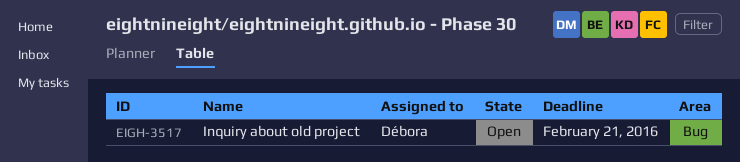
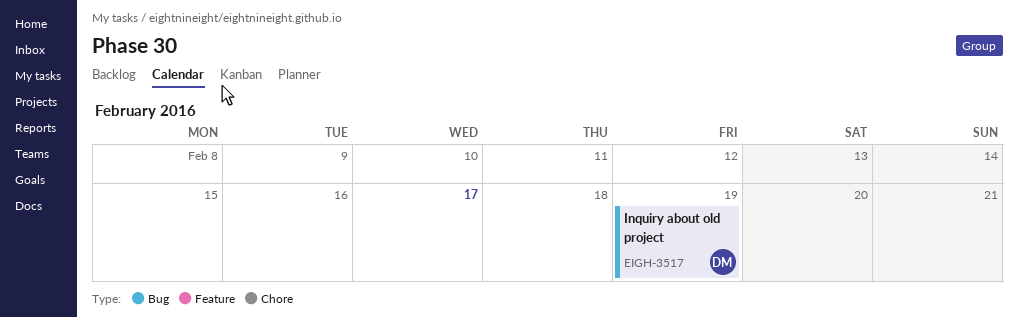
EIGH-3517, due: Feb 21 -> Feb 19

